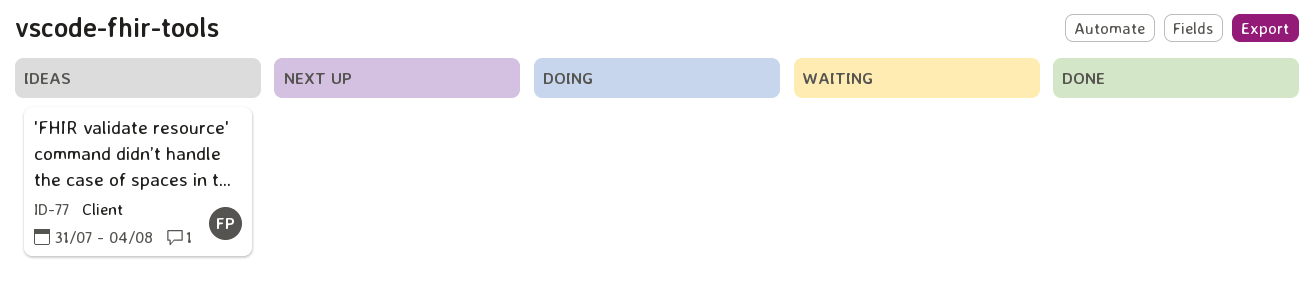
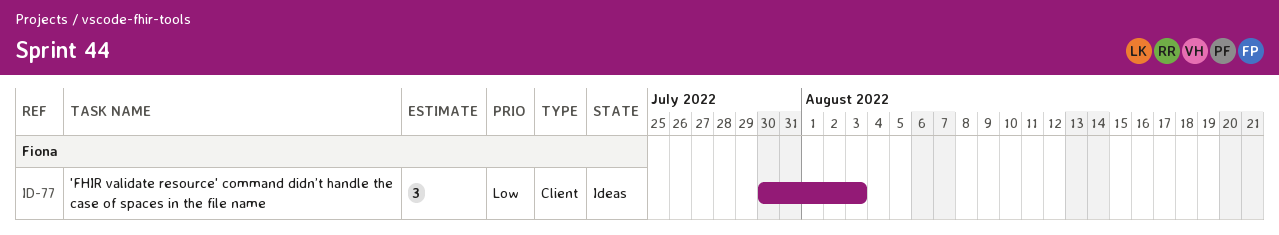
ID-77, start: Jul 31 -> Jul 30
ID-77, due: Aug 4 -> Aug 3

